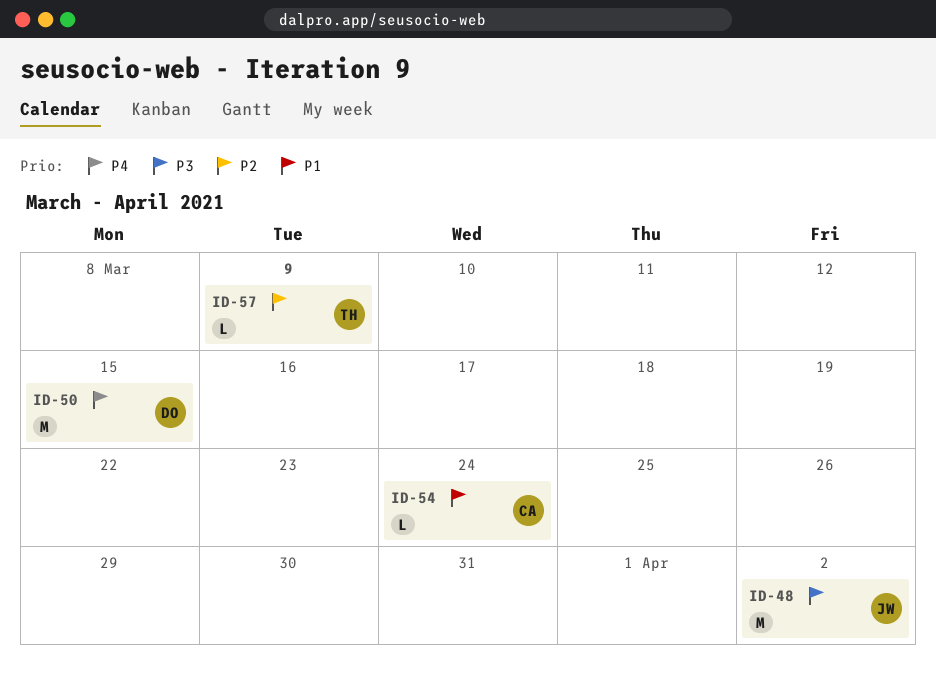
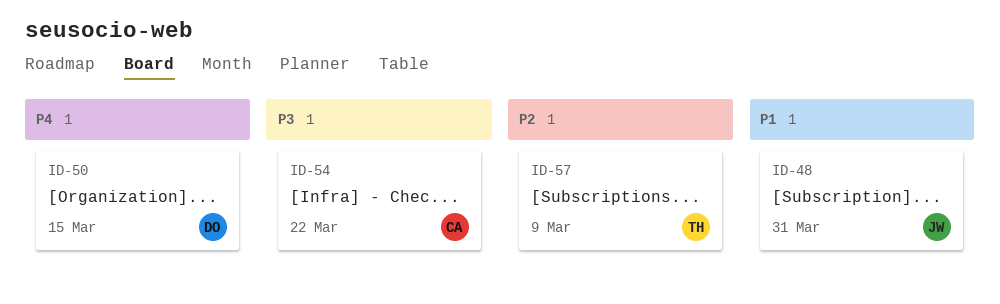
ID-48, priority: P3 -> P1
ID-48, due: Apr 2 -> Mar 31
ID-54, priority: P1 -> P3
ID-54, due: Mar 24 -> Mar 22

